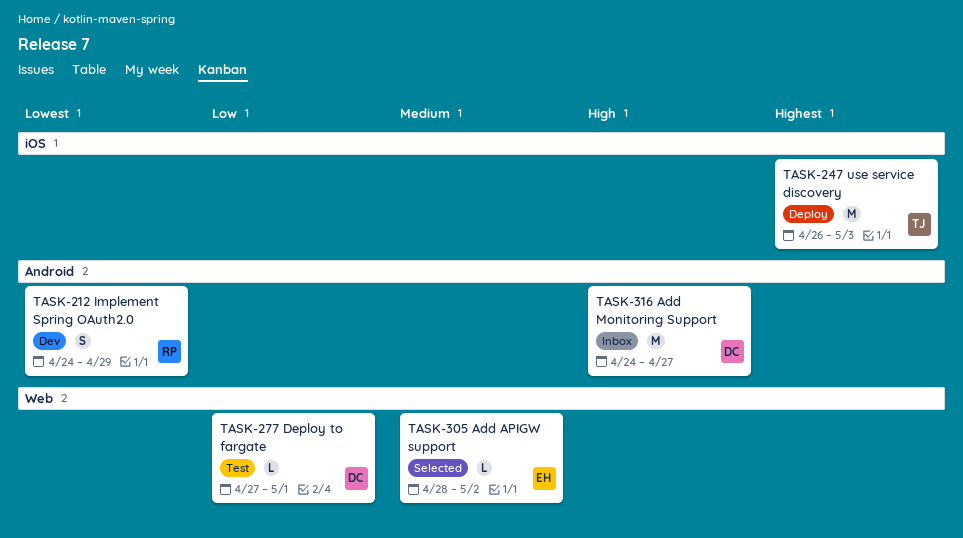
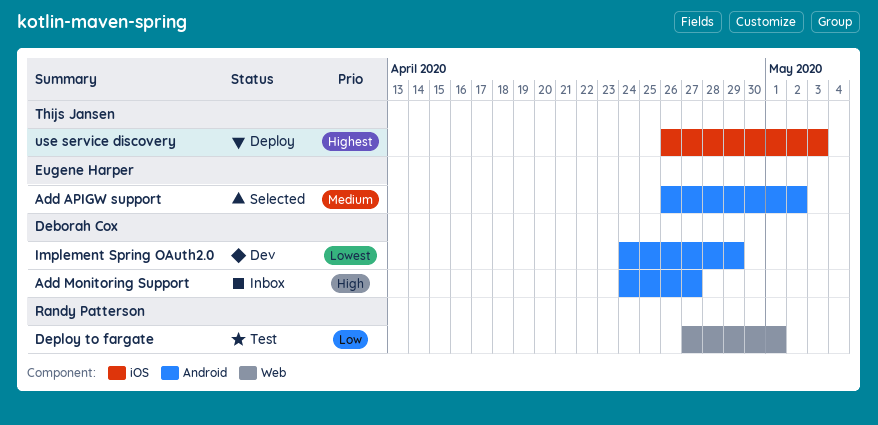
Add APIGW support, label: Web -> Android
Add APIGW support, start: Apr 28 -> Apr 26
Deploy to fargate, owner: Deborah Cox -> Randy Patterson
Implement Spring OAuth2.0, owner: Randy Patterson -> Deborah Cox

